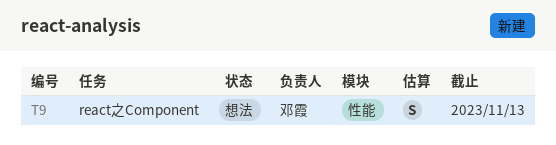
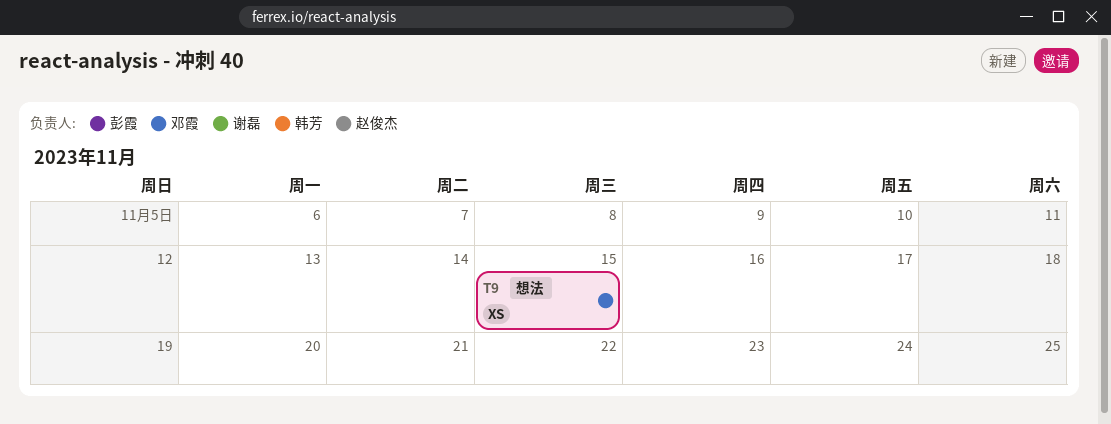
T9, estimate: S -> XS
T9, due: Nov 13 -> Nov 15

